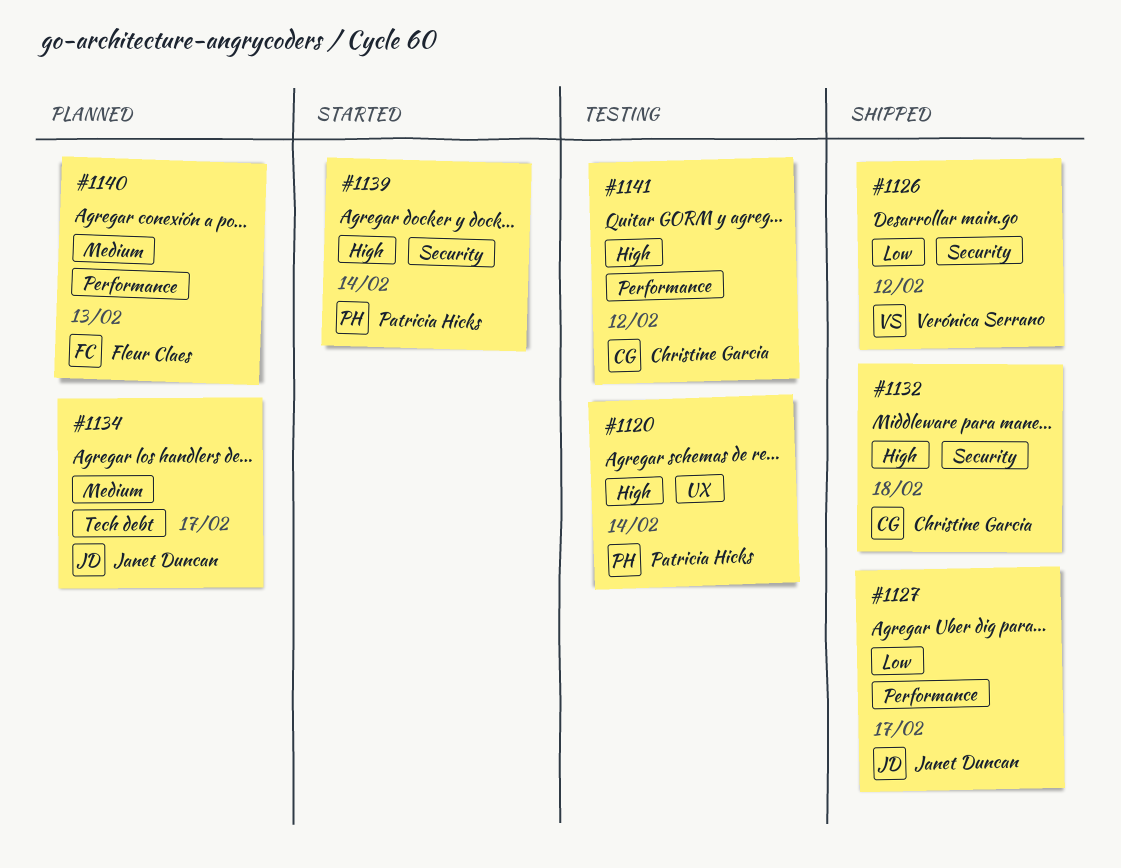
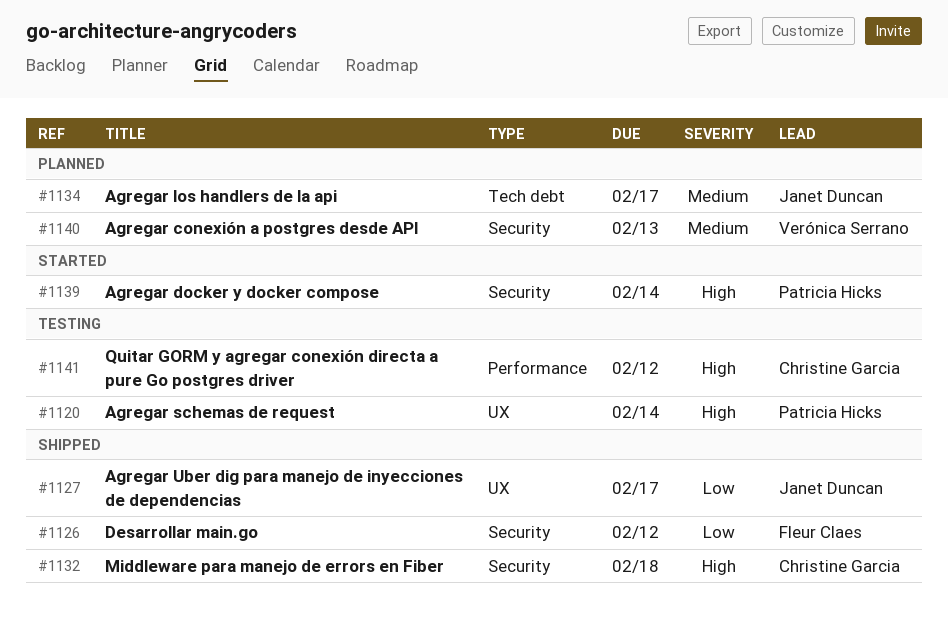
#1126, owner: Verónica Serrano -> Fleur Claes
#1127, label: Performance -> UX
#1140, owner: Fleur Claes -> Verónica Serrano
#1140, label: Performance -> Security

